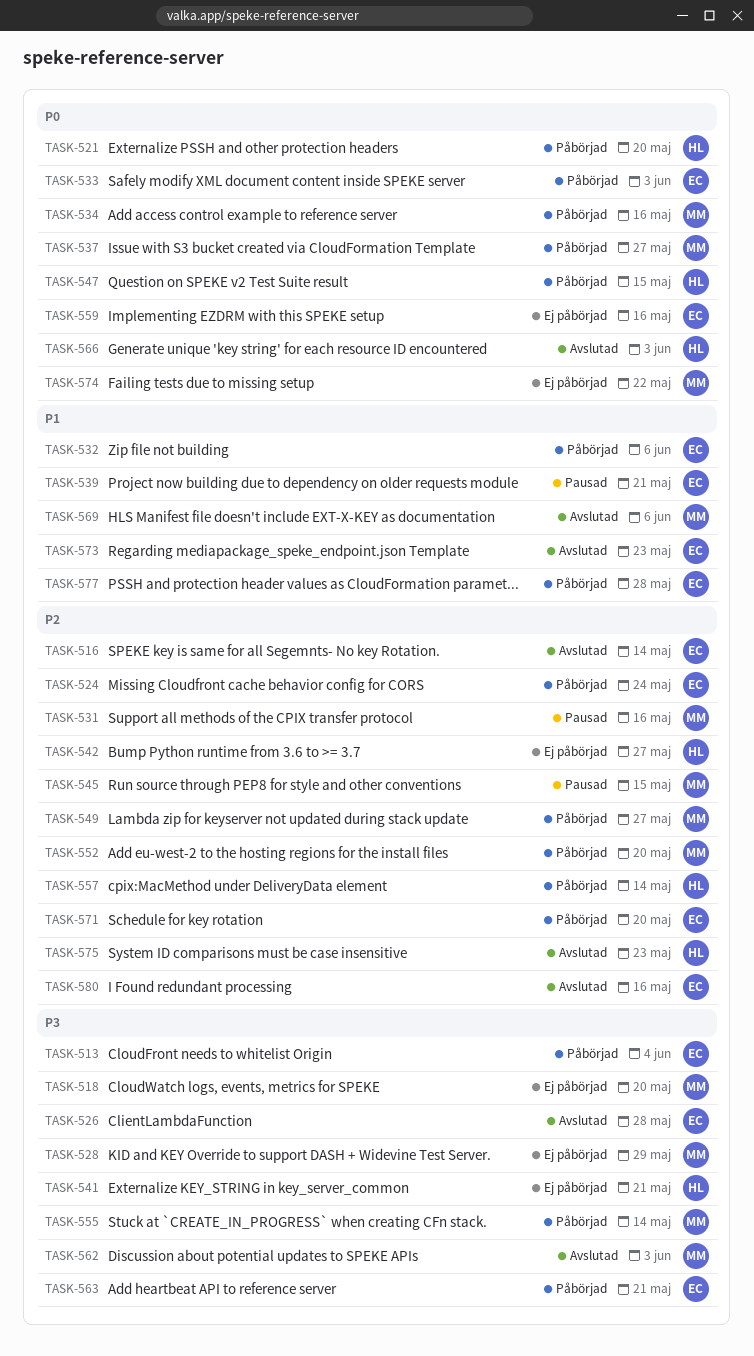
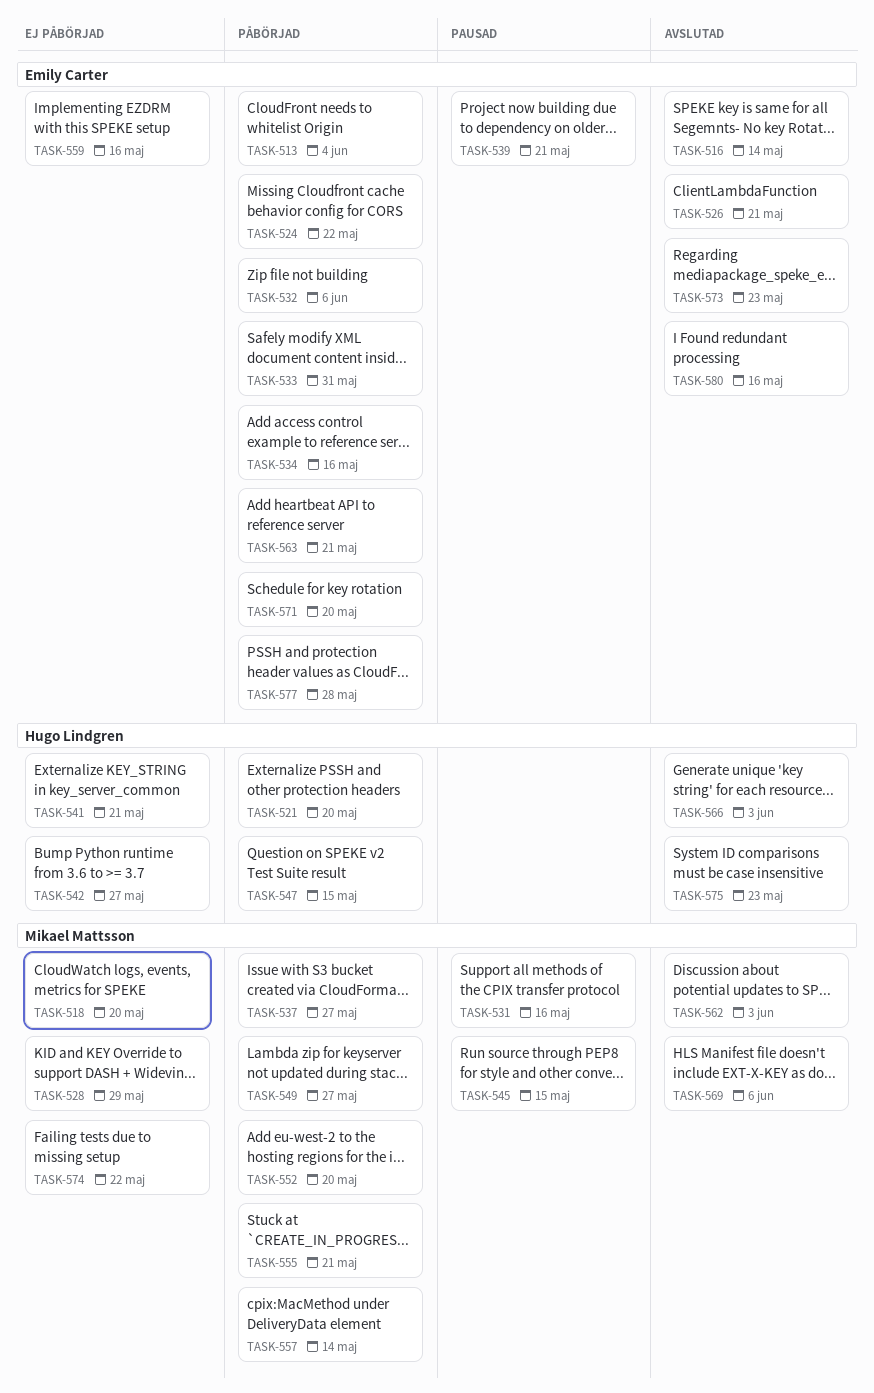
TASK-524, due: May 24 -> May 22
TASK-526, due: May 28 -> May 21
TASK-533, due: Jun 3 -> May 31
TASK-534, owner: Mikael Mattsson -> Emily Carter
TASK-555, due: May 14 -> May 21
TASK-557, owner: Hugo Lindgren -> Mikael Mattsson

